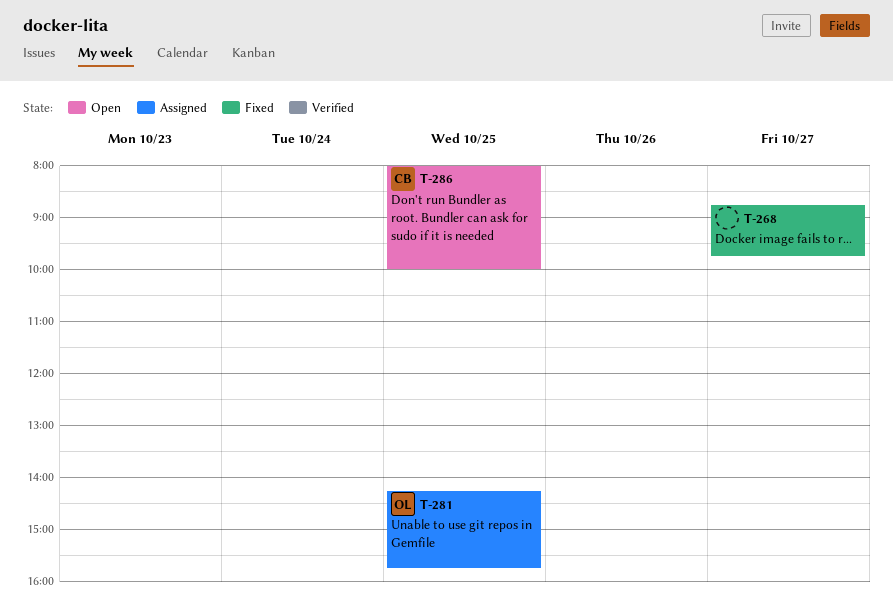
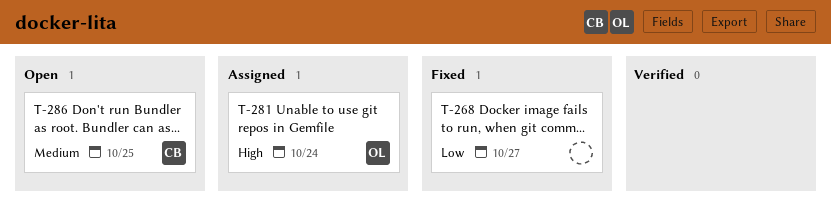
T-281, day: Oct 25 -> Oct 24

